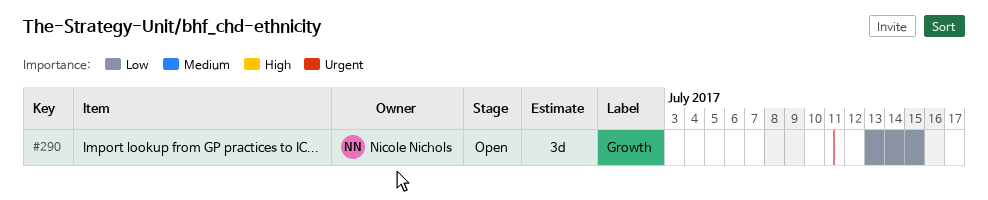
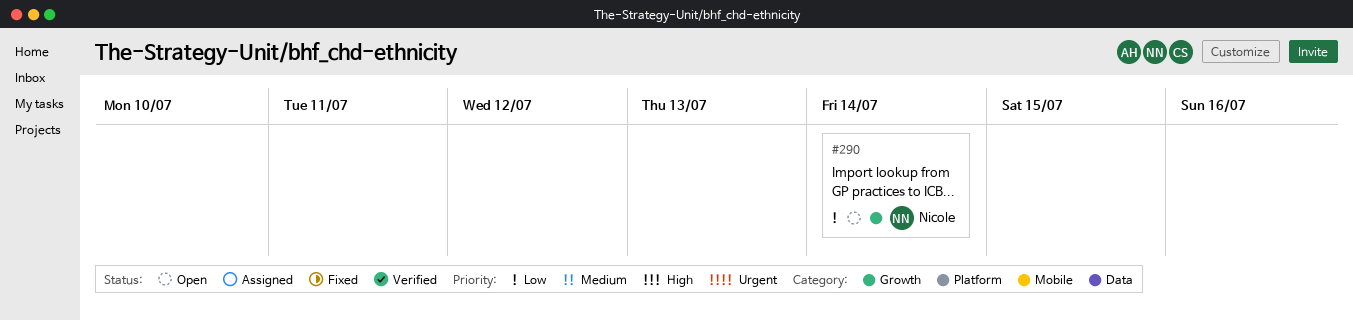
#290, due: Jul 15 -> Jul 14

